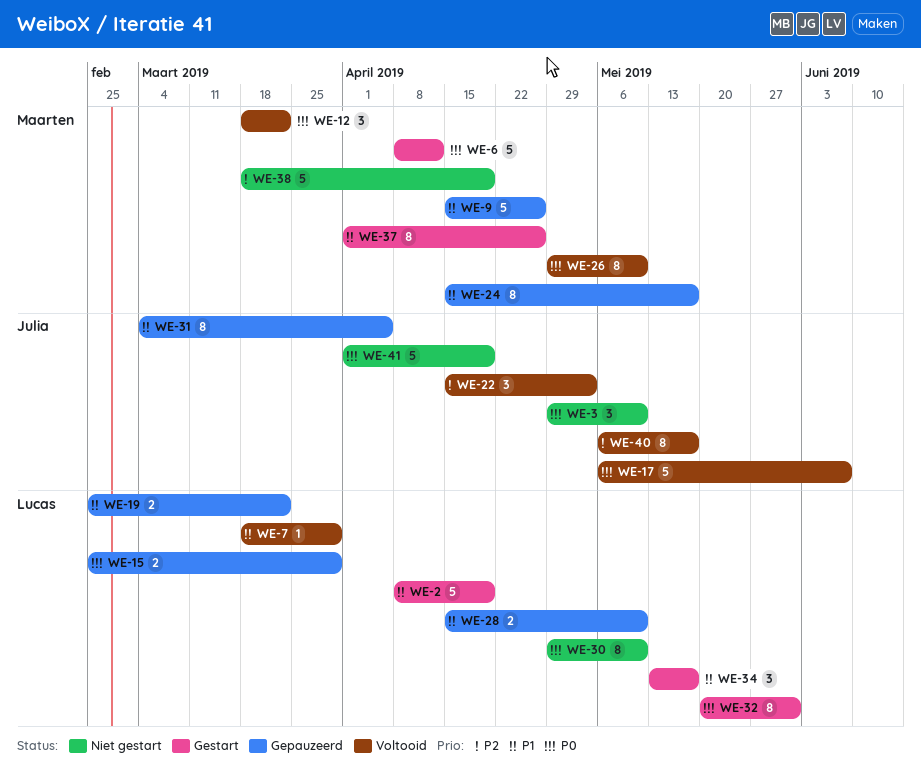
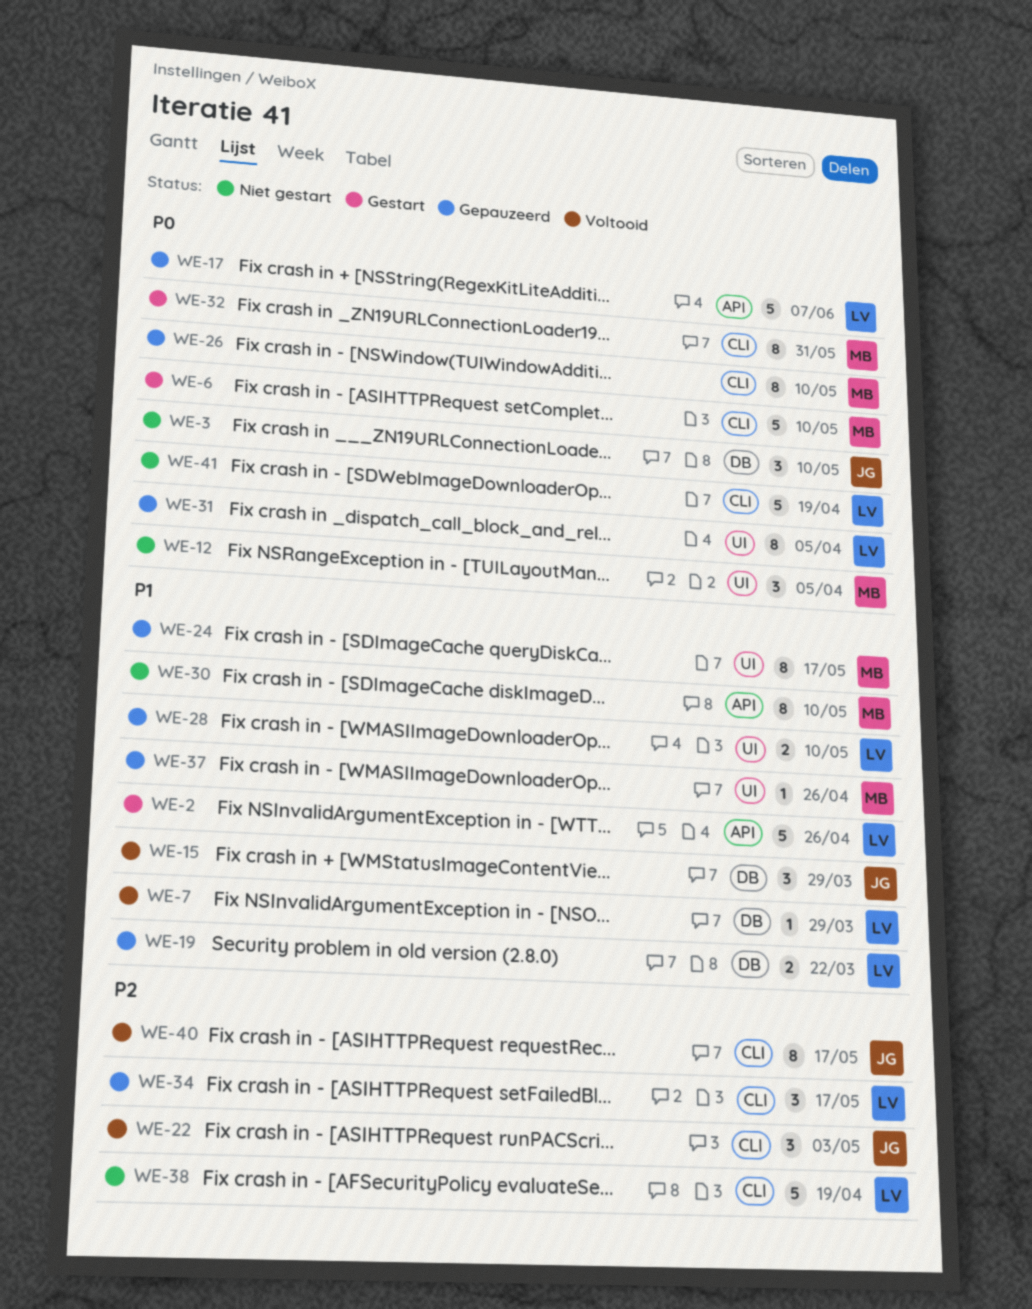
WE-2, due: Apr 19 -> Apr 26
WE-6, due: Apr 12 -> May 10
WE-9: present -> none
WE-12, status: Voltooid -> Niet gestart
WE-12, due: Mar 22 -> Apr 5
WE-15, status: Gepauzeerd -> Voltooid
WE-15, owner: Lucas -> Julia
WE-15, priority: P0 -> P1
WE-15, estimate: 2 -> 3
WE-17, status: Voltooid -> Gepauzeerd
WE-17, owner: Julia -> Lucas
WE-26, status: Voltooid -> Gepauzeerd
WE-30, owner: Lucas -> Maarten
WE-30, priority: P0 -> P1
WE-31, owner: Julia -> Lucas
WE-31, priority: P1 -> P0
WE-32, owner: Lucas -> Maarten
WE-34, status: Gestart -> Gepauzeerd
WE-34, priority: P1 -> P2
WE-37, status: Gestart -> Gepauzeerd
WE-37, estimate: 8 -> 1
WE-38, owner: Maarten -> Lucas
WE-41, owner: Julia -> Lucas

